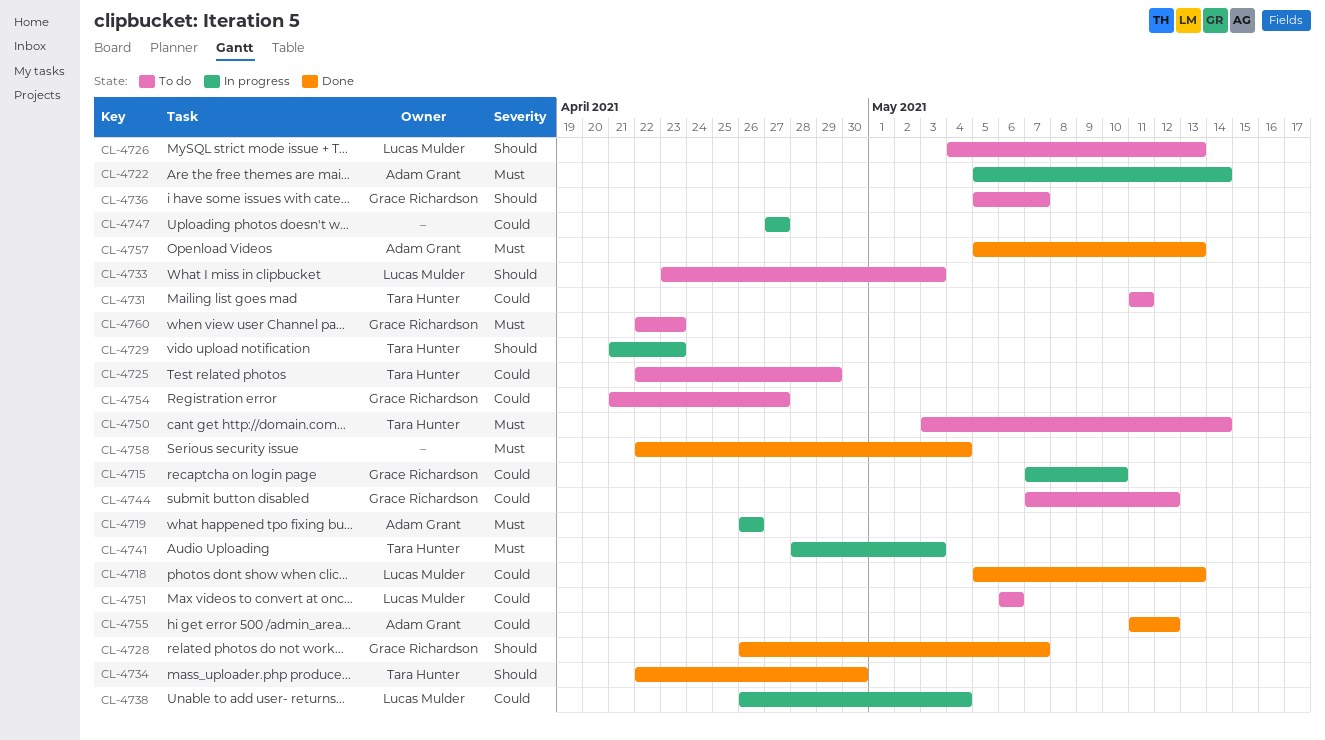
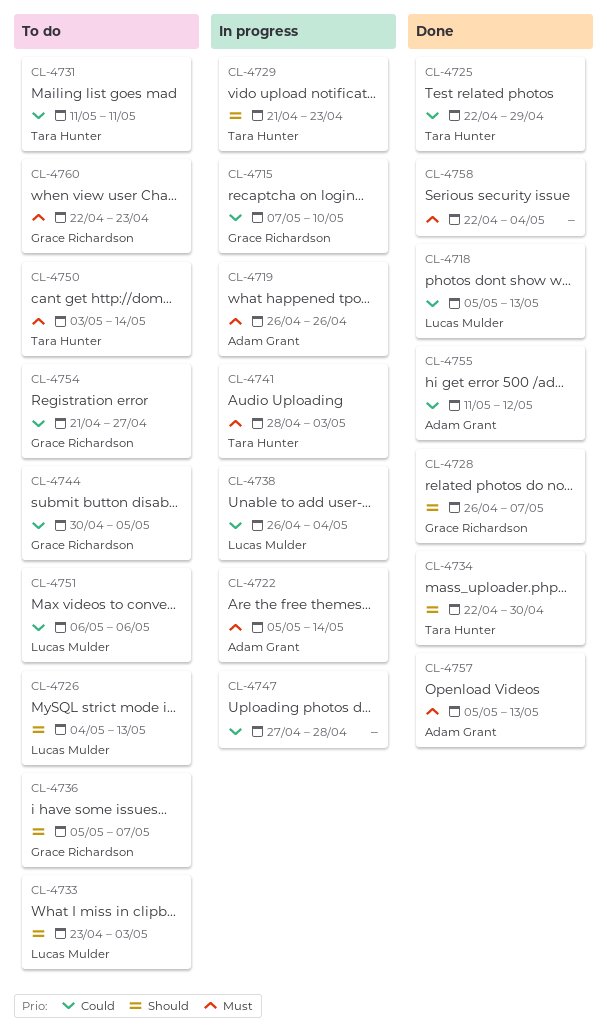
CL-4725, status: To do -> Done
CL-4744, start: May 7 -> Apr 30
CL-4744, due: May 12 -> May 5
CL-4747, due: Apr 27 -> Apr 28

